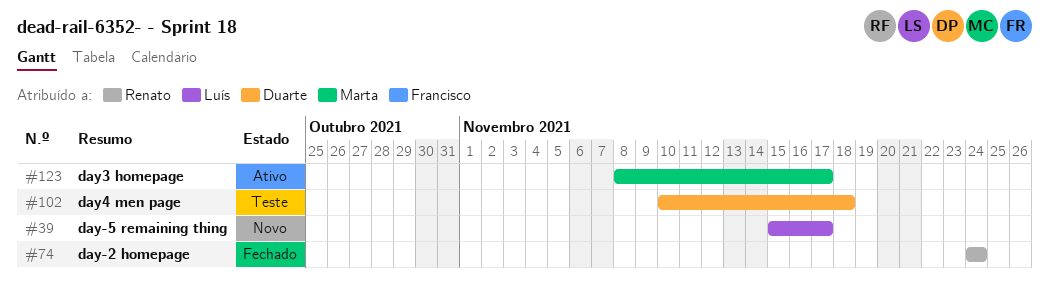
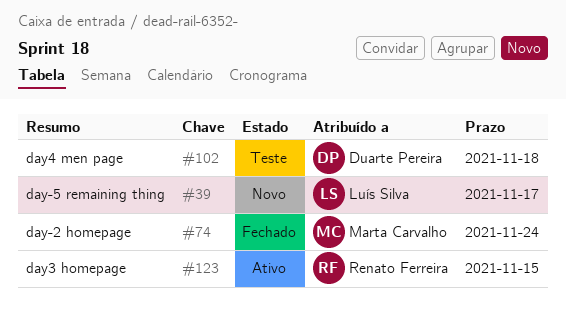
#74, owner: Renato Ferreira -> Marta Carvalho
#123, owner: Marta Carvalho -> Renato Ferreira
#123, due: Nov 17 -> Nov 15

